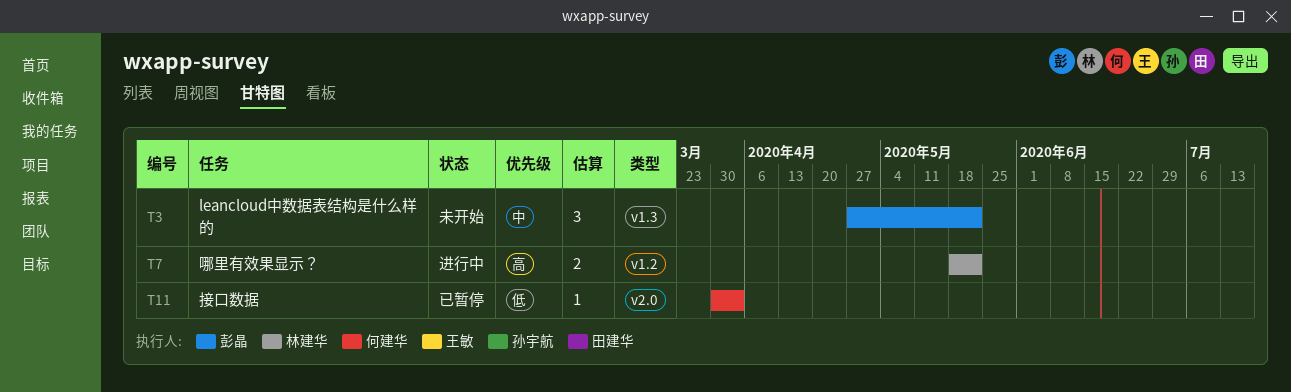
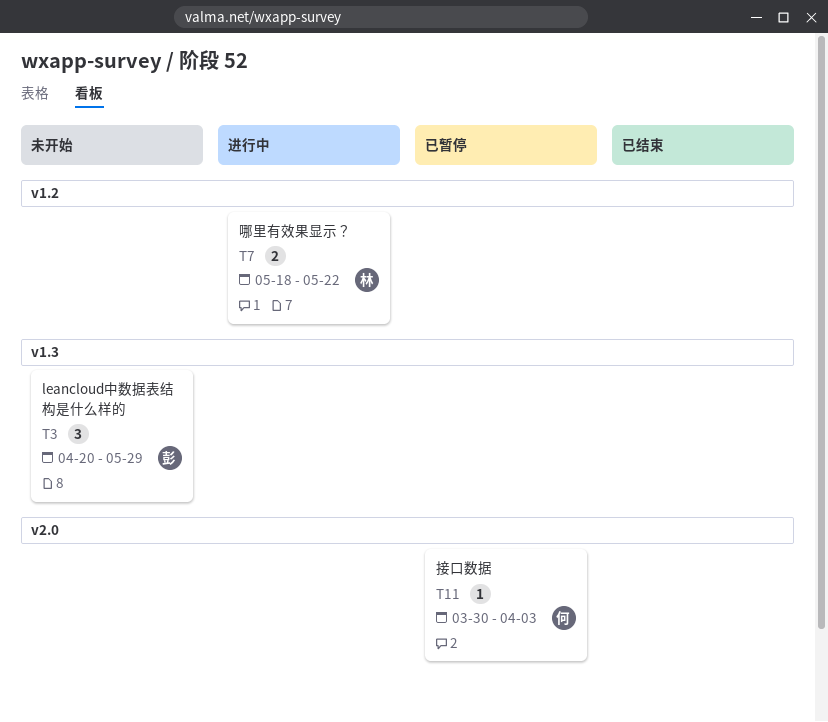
T3, start: Apr 27 -> Apr 20
T3, due: May 22 -> May 29

